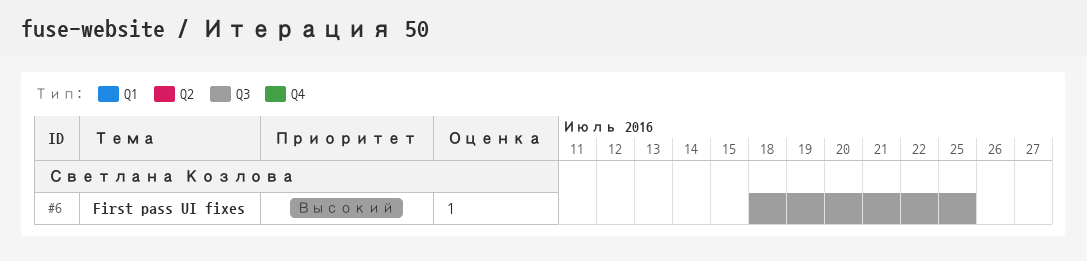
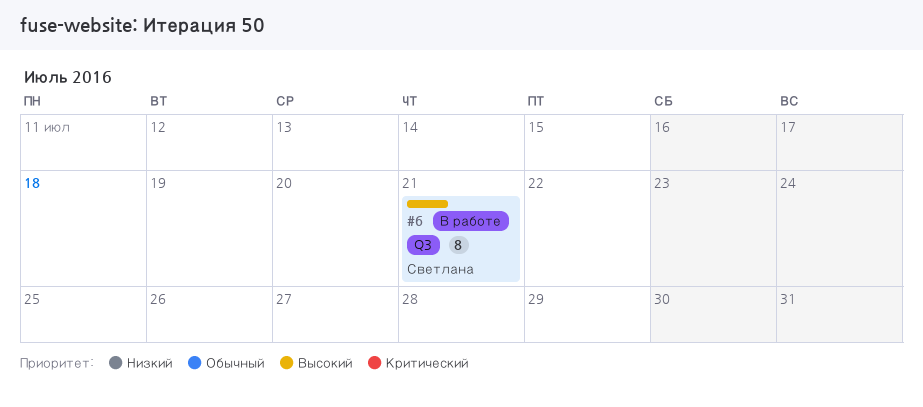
#6, estimate: 1 -> 8
#6, due: Jul 25 -> Jul 21

